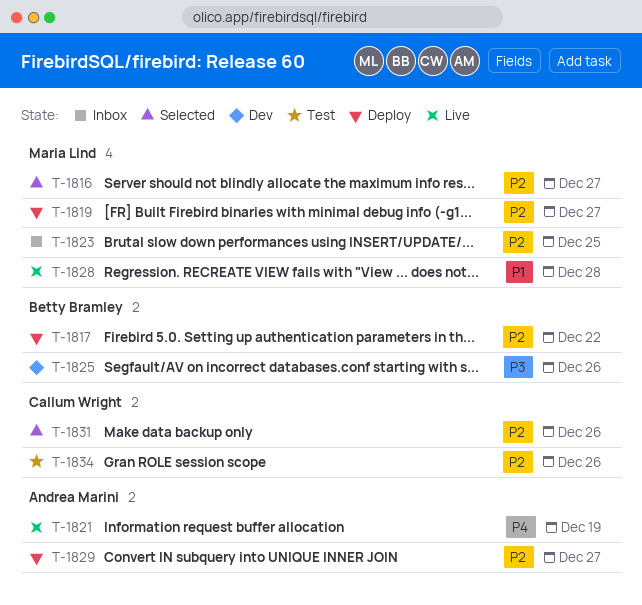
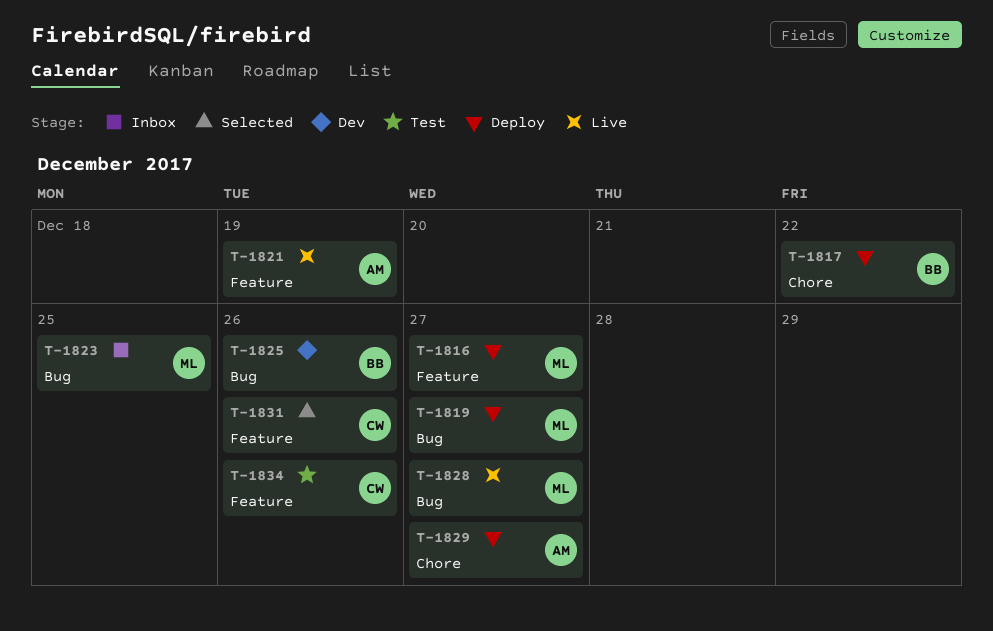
T-1816, status: Selected -> Deploy
T-1828, due: Dec 28 -> Dec 27

